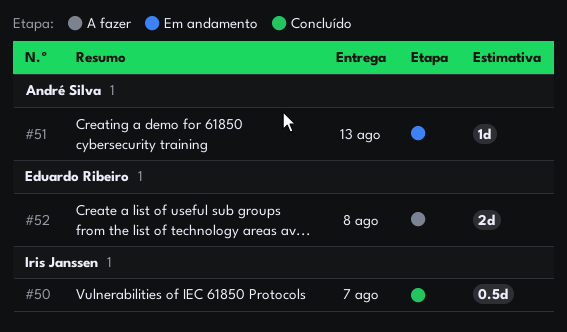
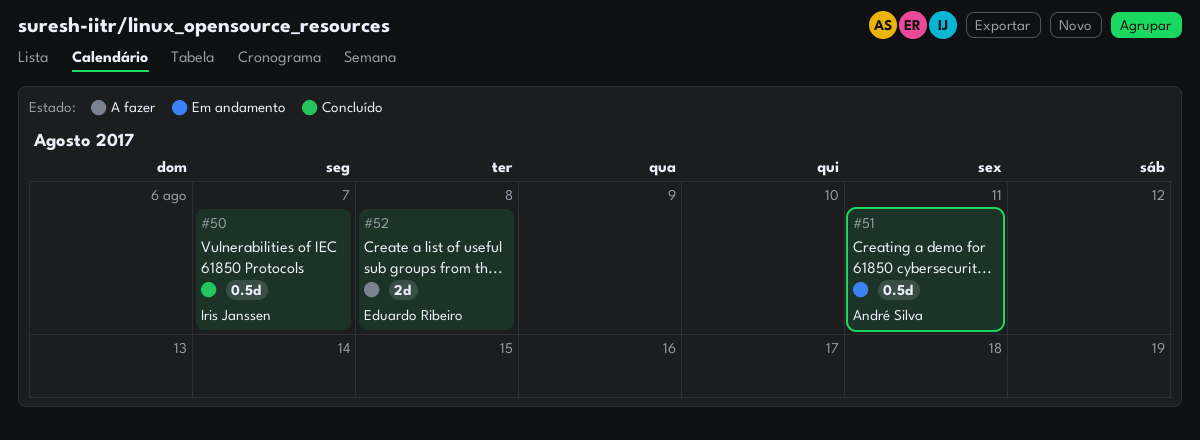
#51, estimate: 1d -> 0.5d
#51, due: Aug 13 -> Aug 11

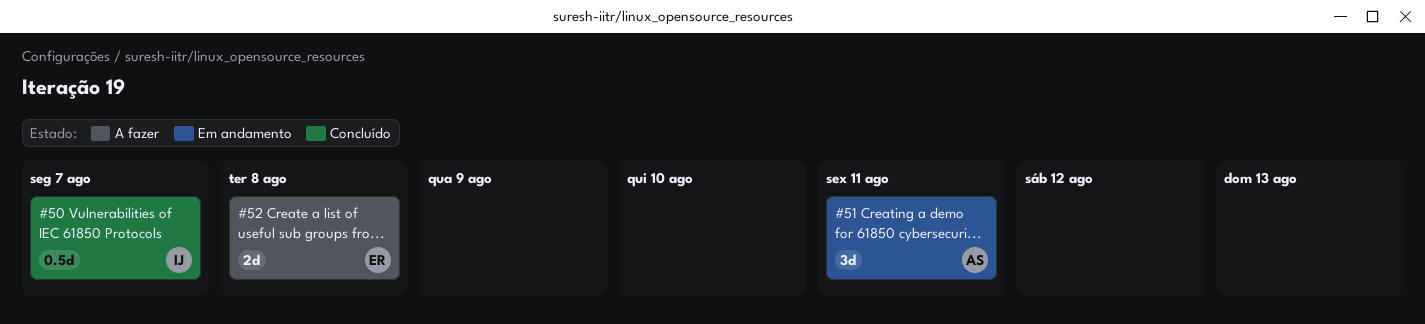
#51, estimate: 0.5d -> 3d

